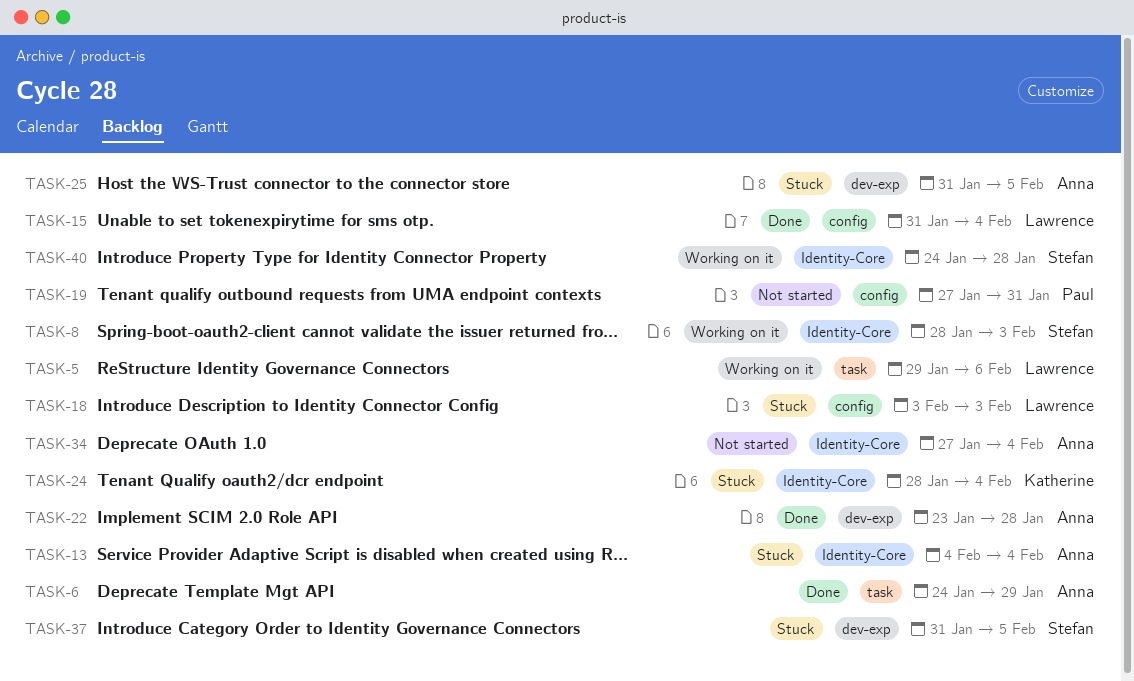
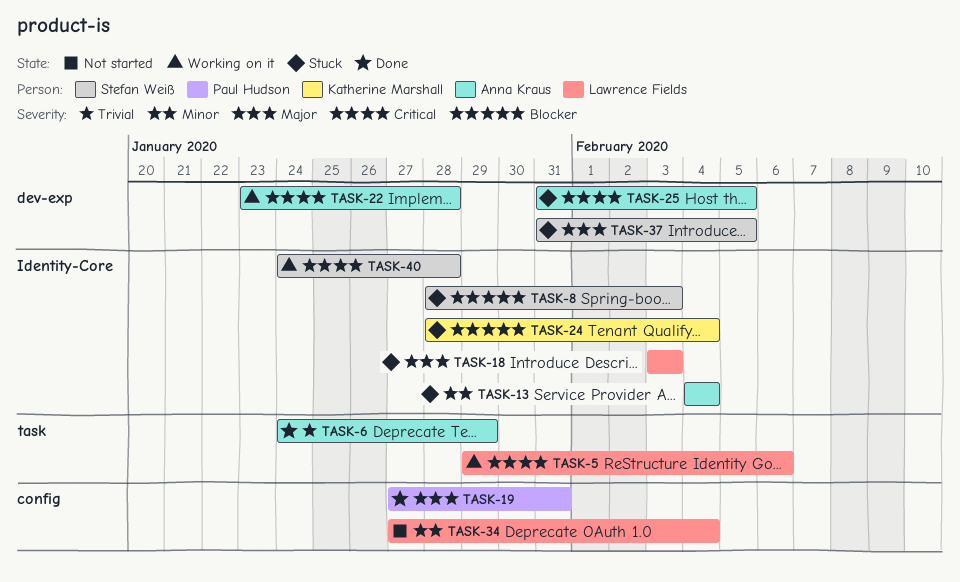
TASK-8, status: Working on it -> Stuck
TASK-15: present -> none
TASK-18, label: config -> Identity-Core
TASK-19, status: Not started -> Done
TASK-22, status: Done -> Working on it
TASK-34, owner: Anna Kraus -> Lawrence Fields
TASK-34, label: Identity-Core -> config

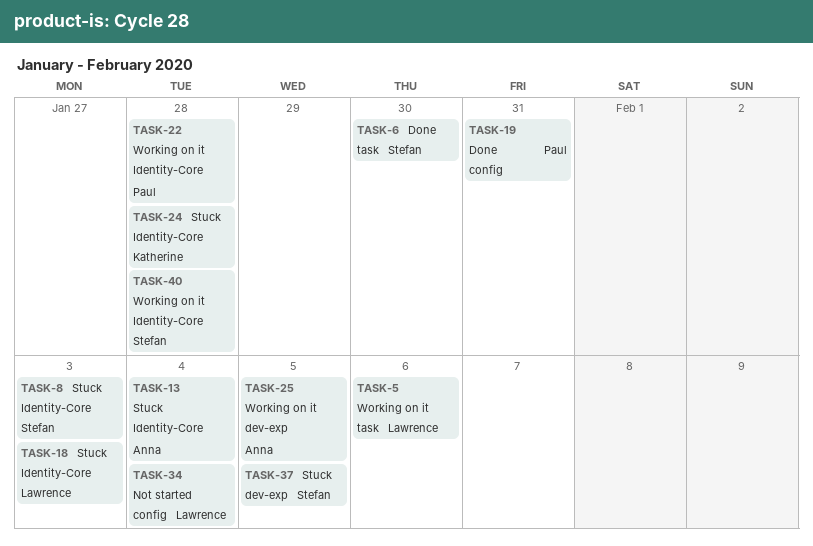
TASK-6, owner: Anna Kraus -> Stefan Weiß
TASK-6, due: Jan 29 -> Jan 30
TASK-22, owner: Anna Kraus -> Paul Hudson
TASK-22, label: dev-exp -> Identity-Core
TASK-24, due: Feb 4 -> Jan 28
TASK-25, status: Stuck -> Working on it

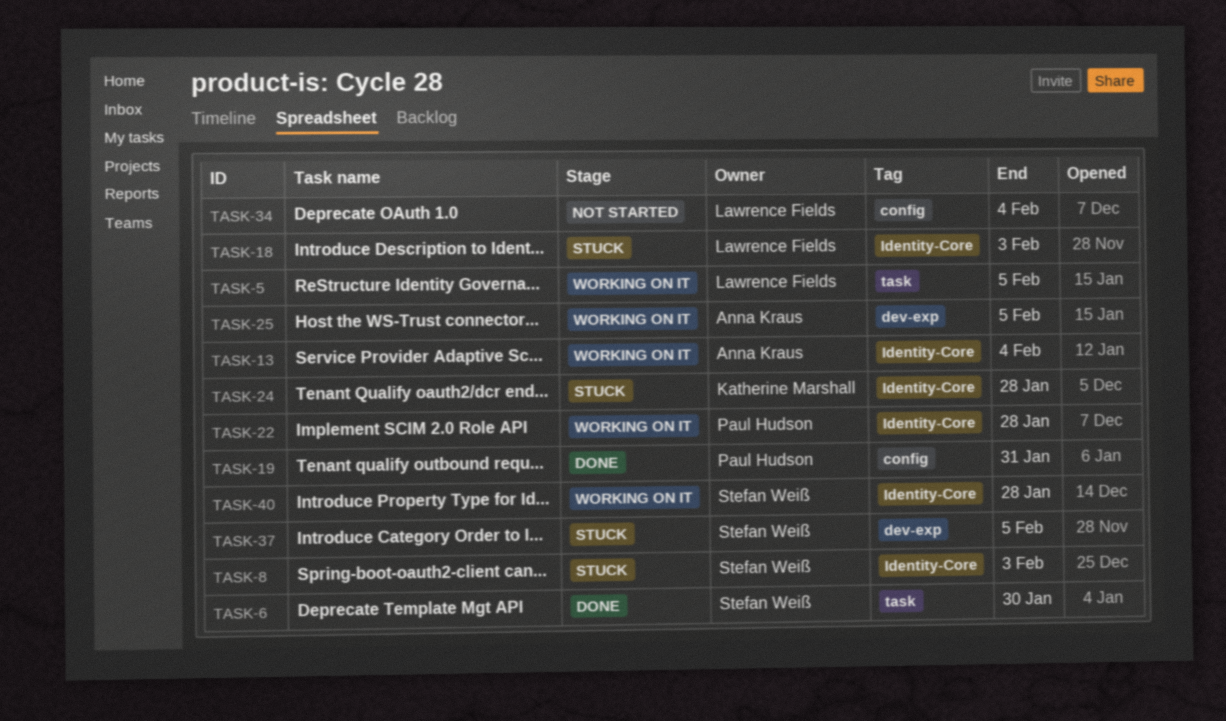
TASK-5, due: Feb 6 -> Feb 5
TASK-13, status: Stuck -> Working on it

